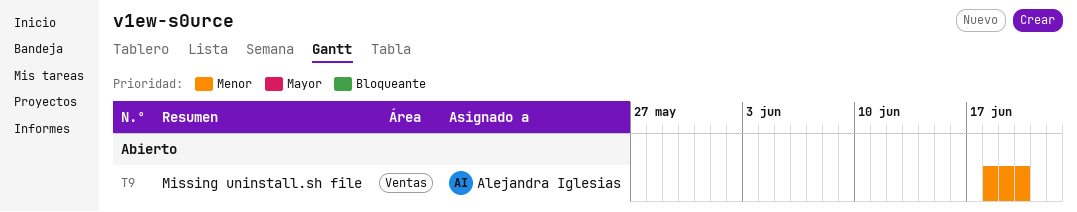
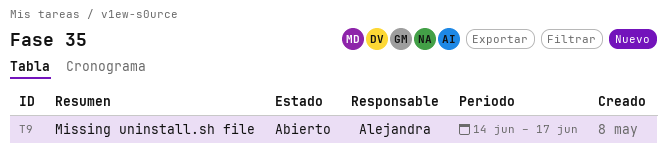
T9, start: Jun 18 -> Jun 14
T9, due: Jun 20 -> Jun 17

